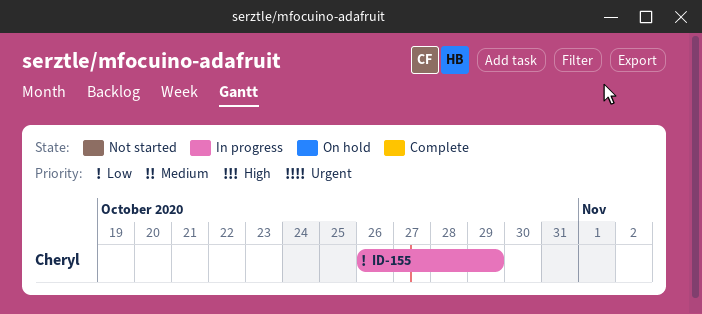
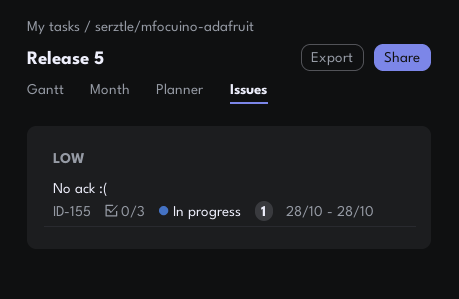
ID-155, start: Oct 26 -> Oct 28
ID-155, due: Oct 29 -> Oct 28

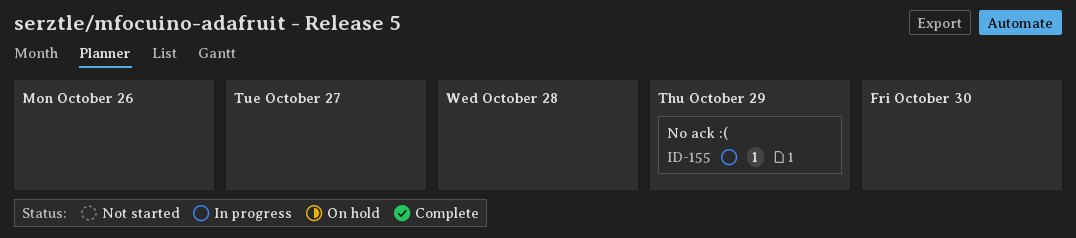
ID-155, due: Oct 28 -> Oct 29

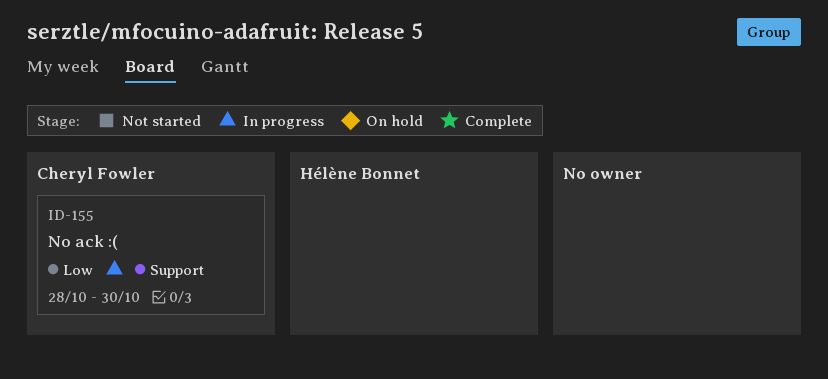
ID-155, due: Oct 29 -> Oct 30

